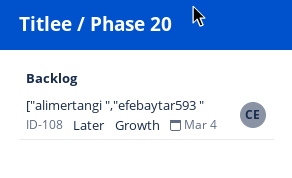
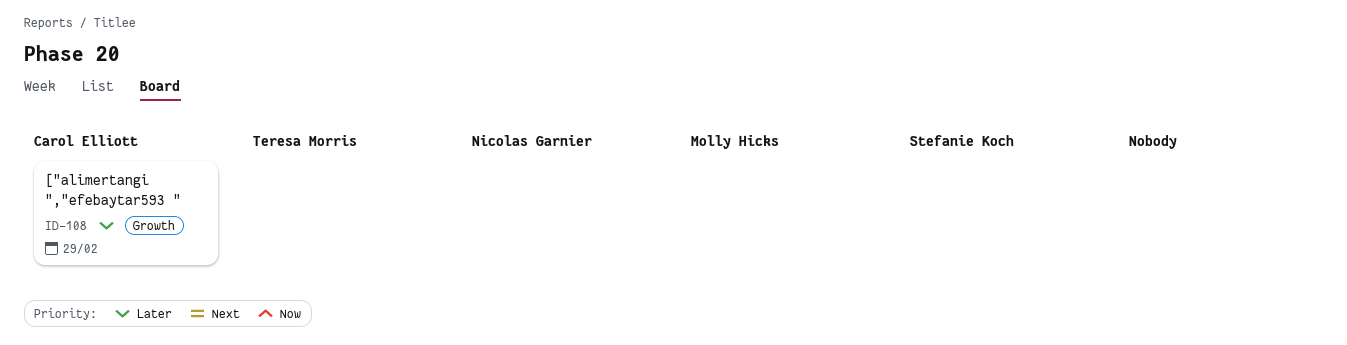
ID-108, due: Mar 4 -> Feb 29

